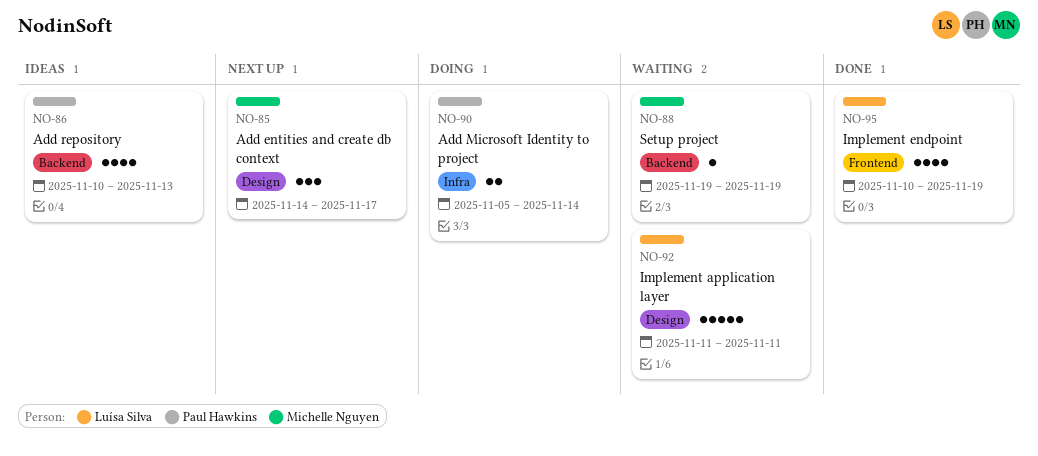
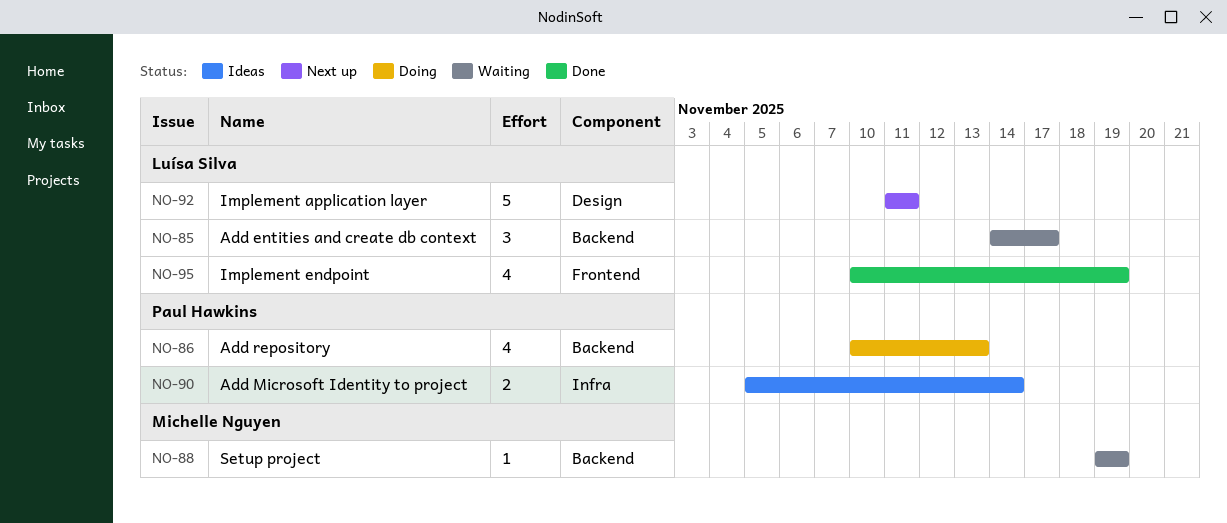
NO-85, status: Next up -> Waiting
NO-85, owner: Michelle Nguyen -> Luísa Silva
NO-85, label: Design -> Backend
NO-86, status: Ideas -> Doing
NO-90, status: Doing -> Ideas
NO-92, status: Waiting -> Next up

